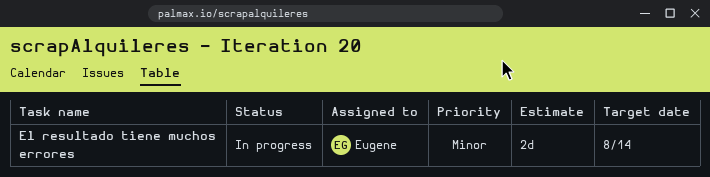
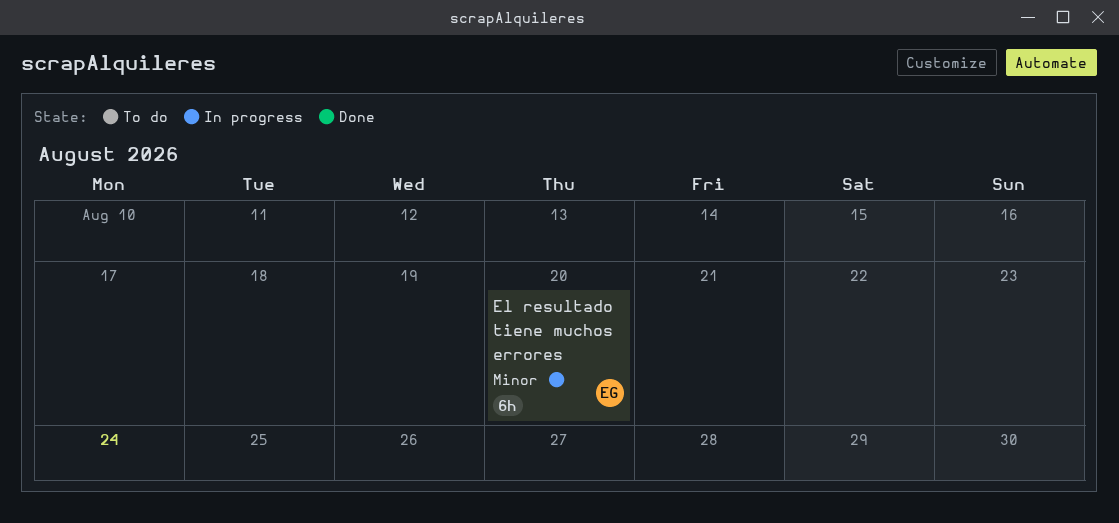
El resultado tiene muchos errores, estimate: 2d -> 6h
El resultado tiene muchos errores, due: Aug 14 -> Aug 20

